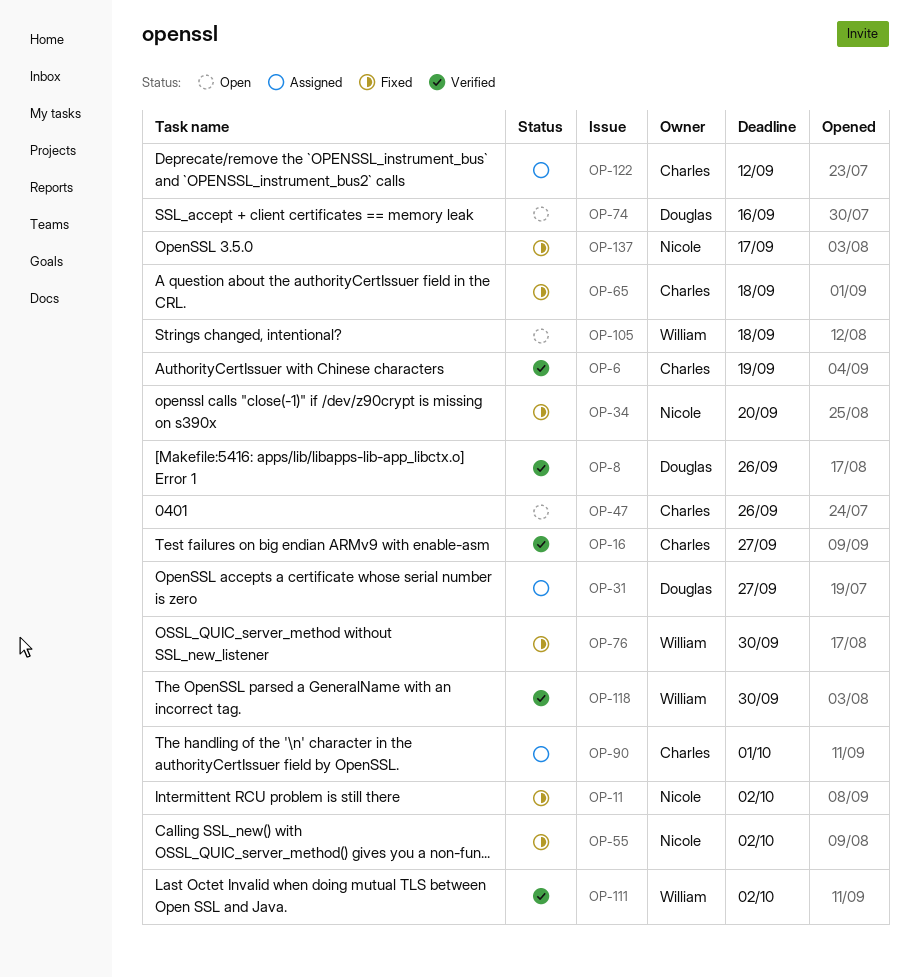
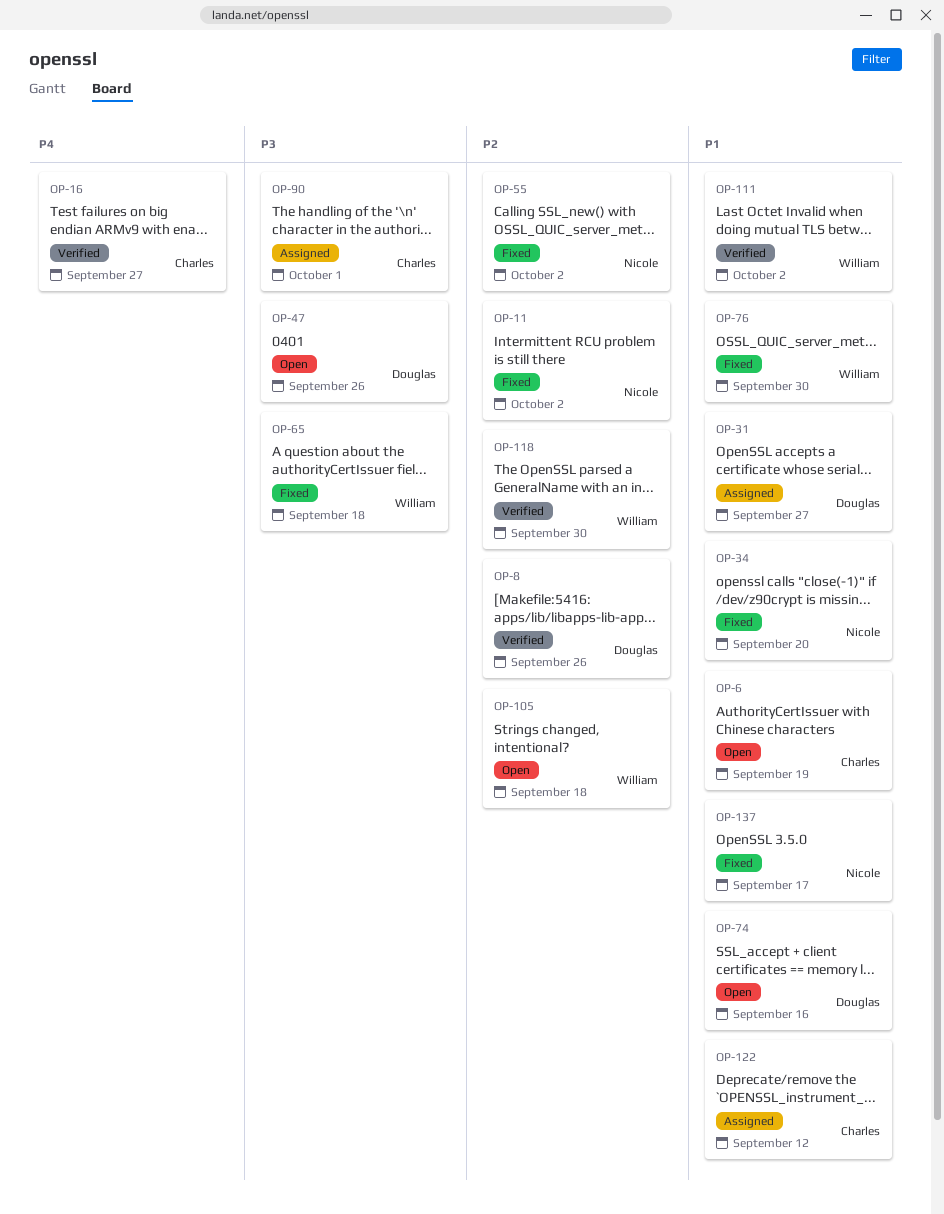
OP-6, status: Verified -> Open
OP-47, owner: Charles -> Douglas
OP-65, owner: Charles -> William

